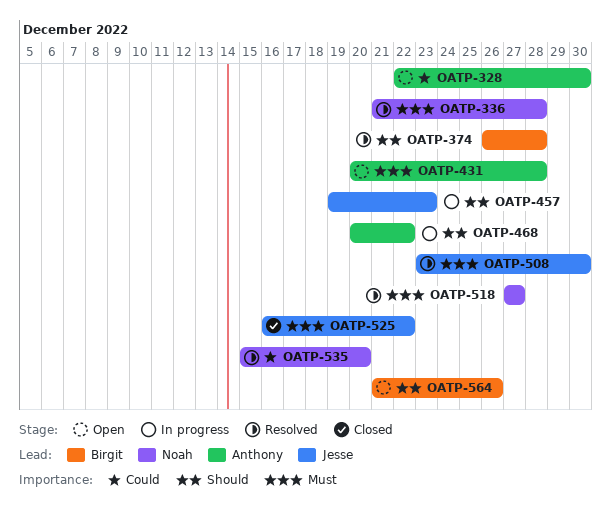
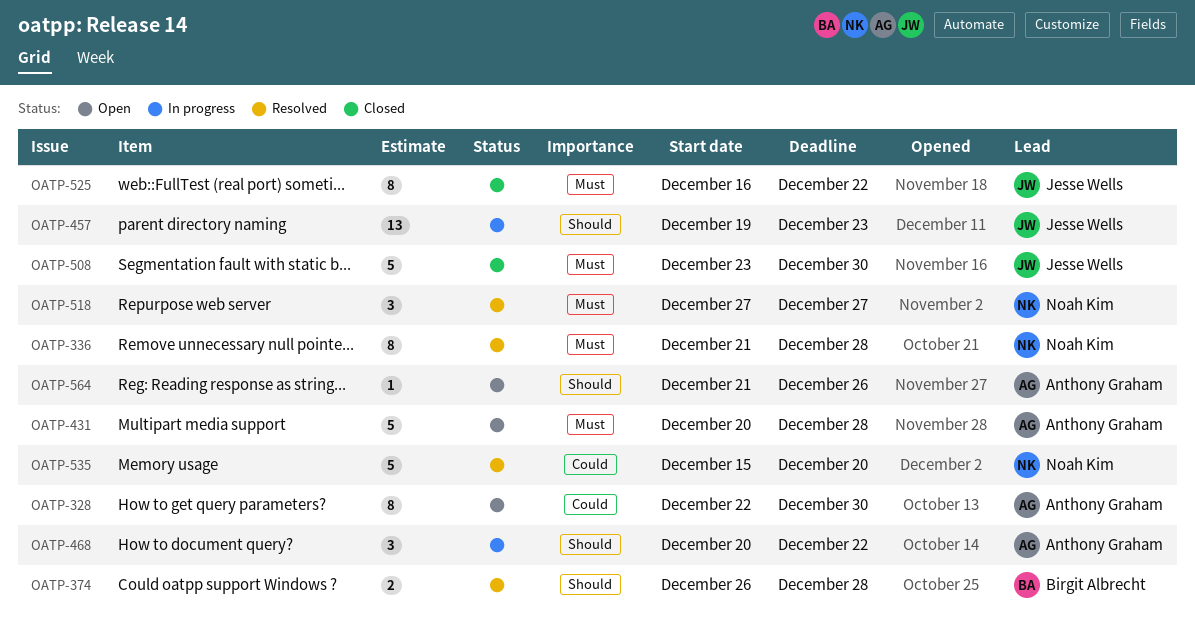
OATP-508, status: Resolved -> Closed
OATP-564, owner: Birgit Albrecht -> Anthony Graham

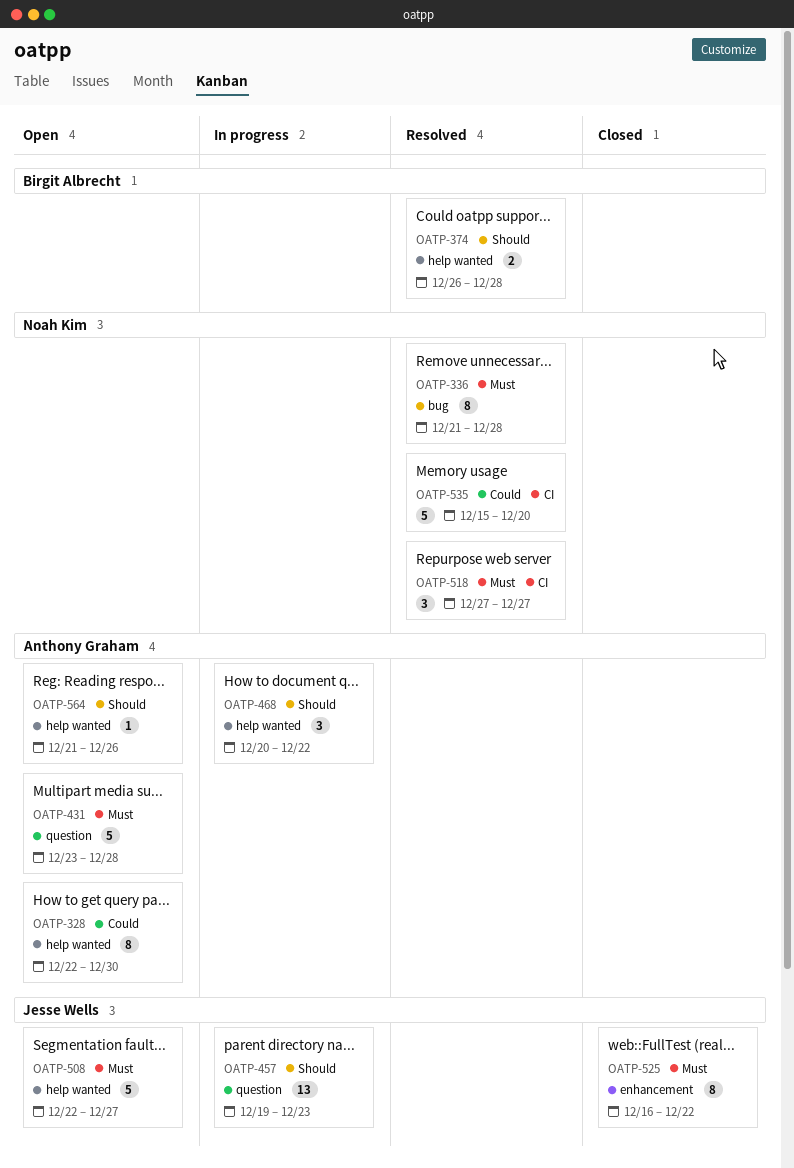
OATP-431, start: Dec 20 -> Dec 23
OATP-508, status: Closed -> Open
OATP-508, start: Dec 23 -> Dec 22
OATP-508, due: Dec 30 -> Dec 27

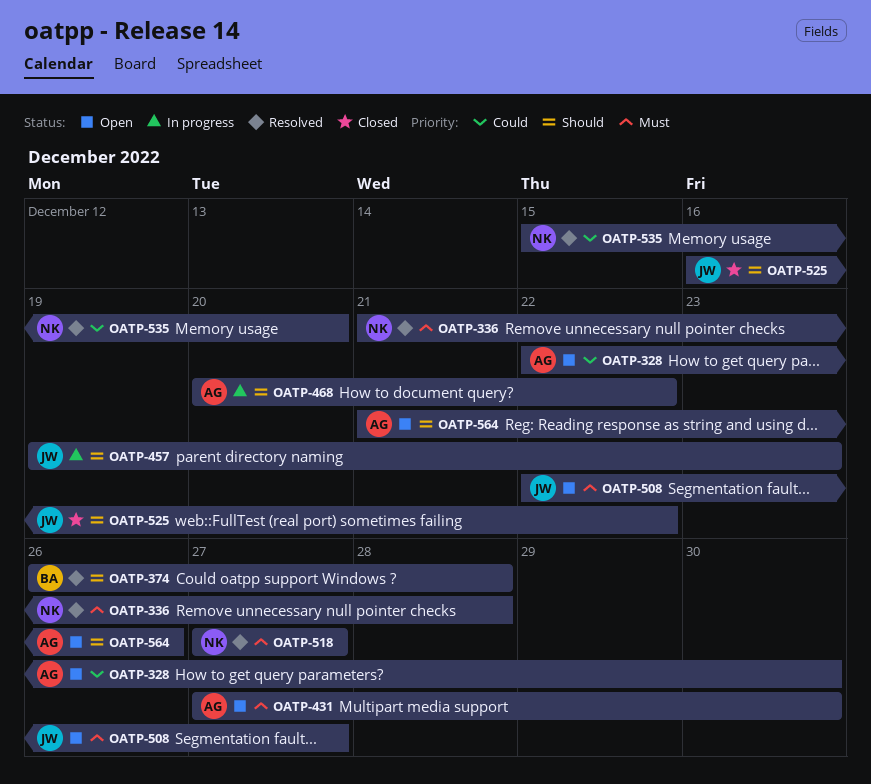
OATP-431, start: Dec 23 -> Dec 27
OATP-431, due: Dec 28 -> Dec 30
OATP-525, priority: Must -> Should

